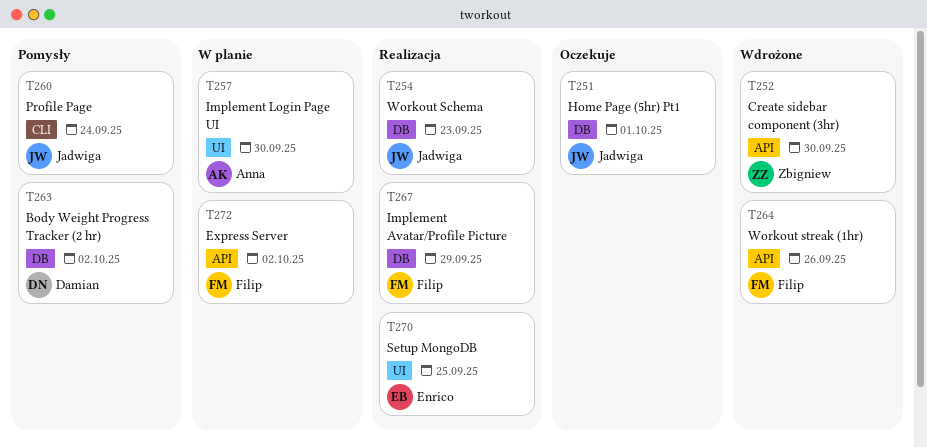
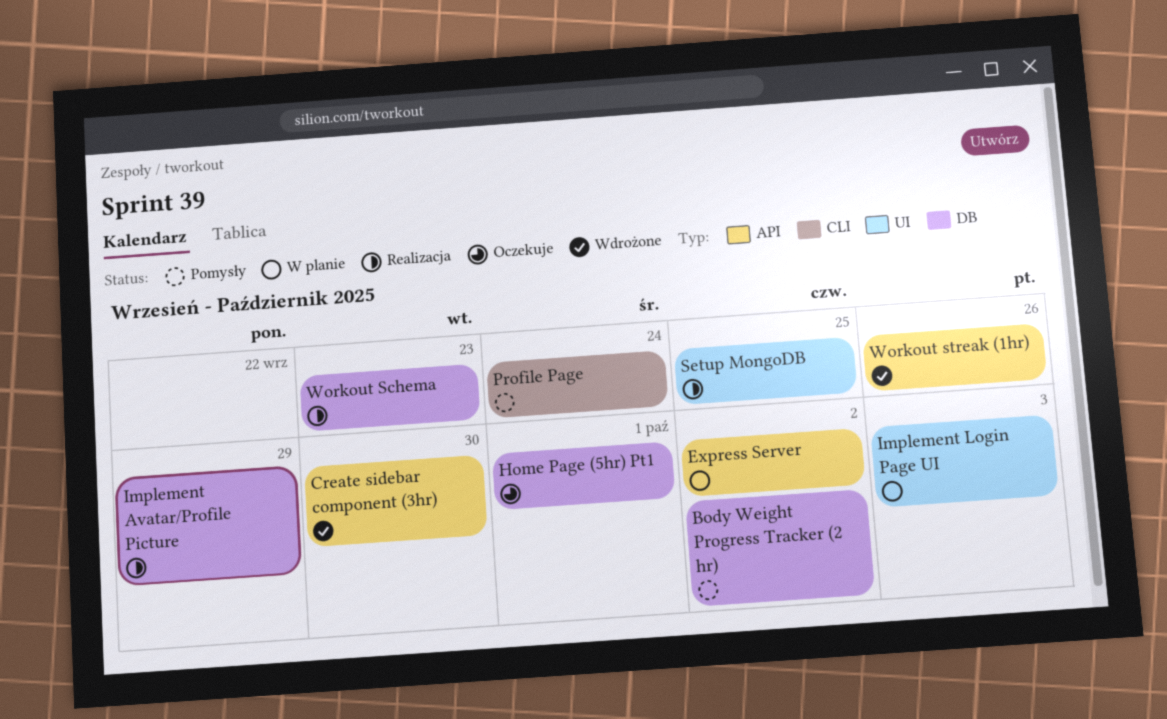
Implement Login Page UI, due: Sep 30 -> Oct 3

